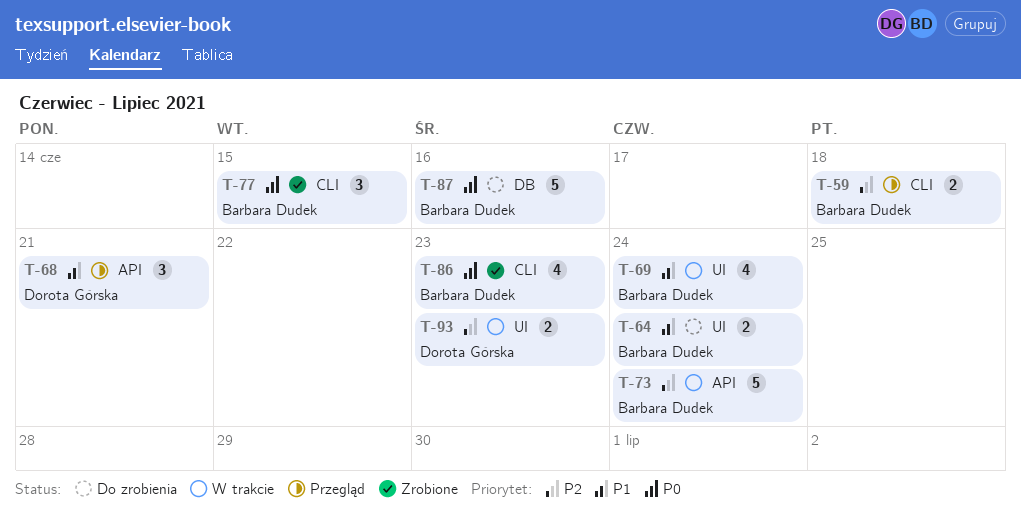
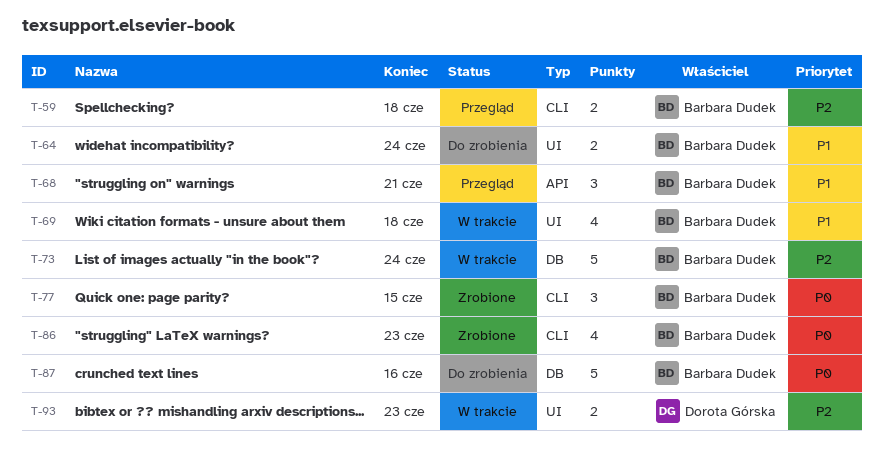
T-68, owner: Dorota Górska -> Barbara Dudek
T-69, due: Jun 24 -> Jun 18
T-73, label: API -> DB

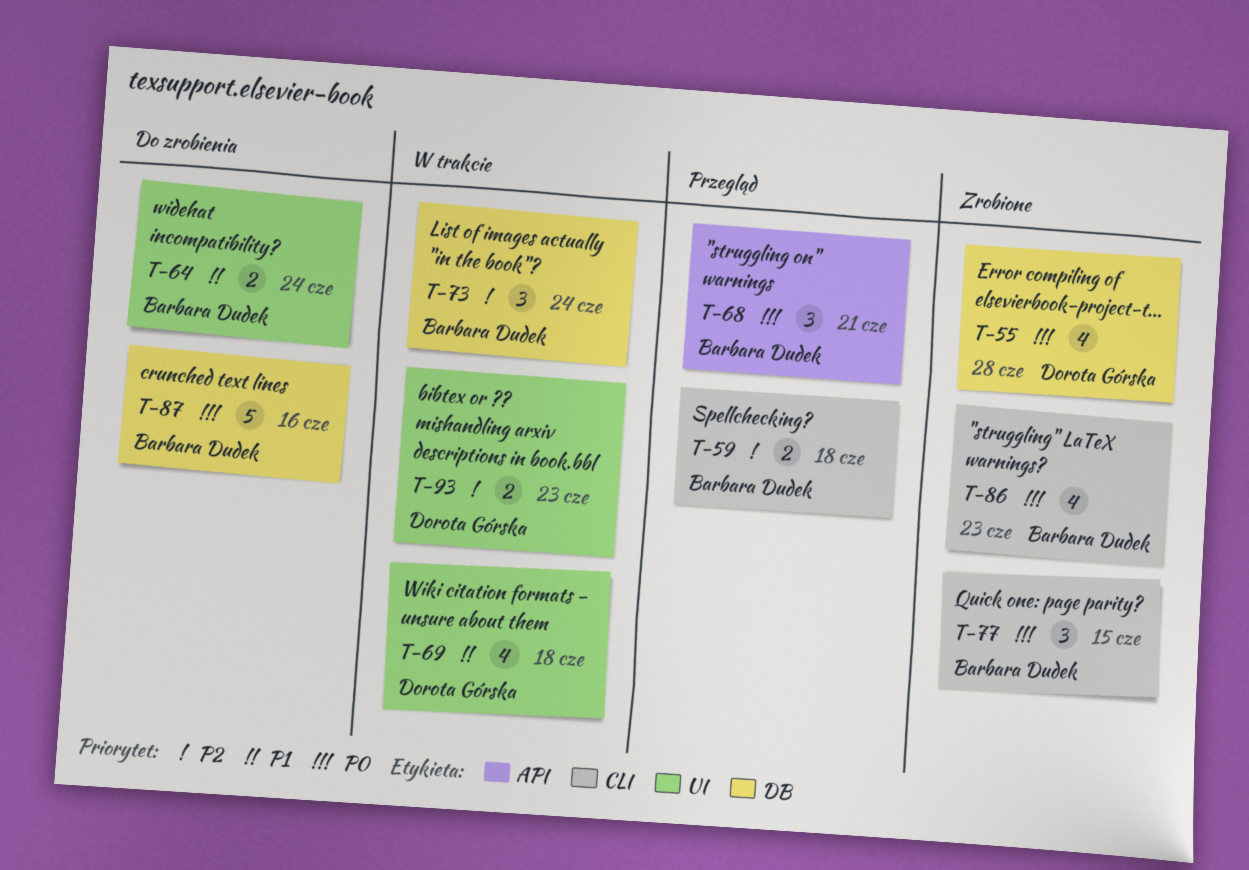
T-55: none -> present
T-68, priority: P1 -> P0
T-69, owner: Barbara Dudek -> Dorota Górska
T-73, estimate: 5 -> 3

